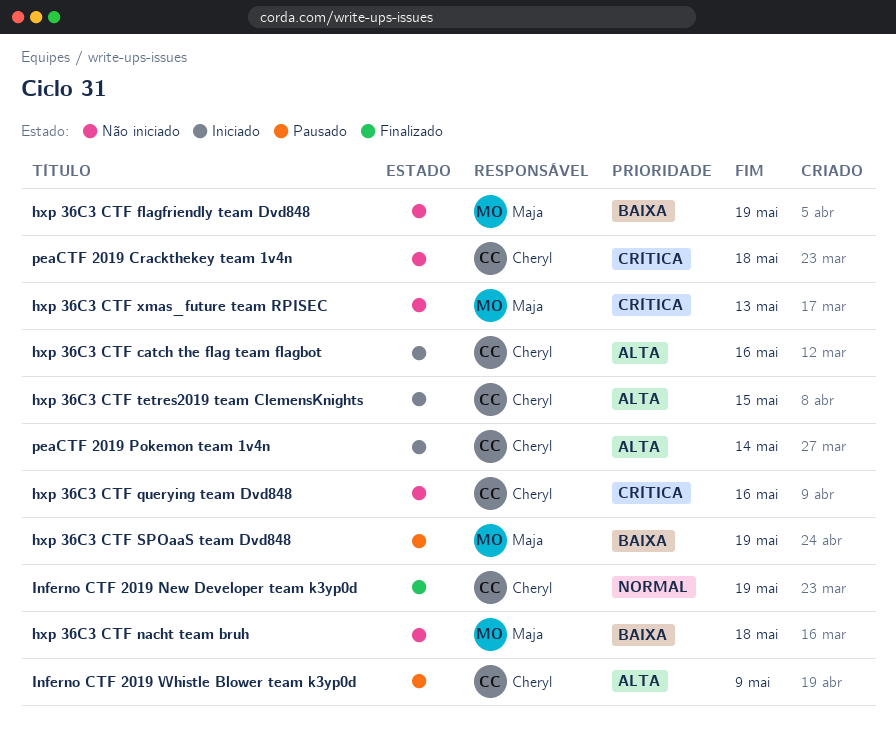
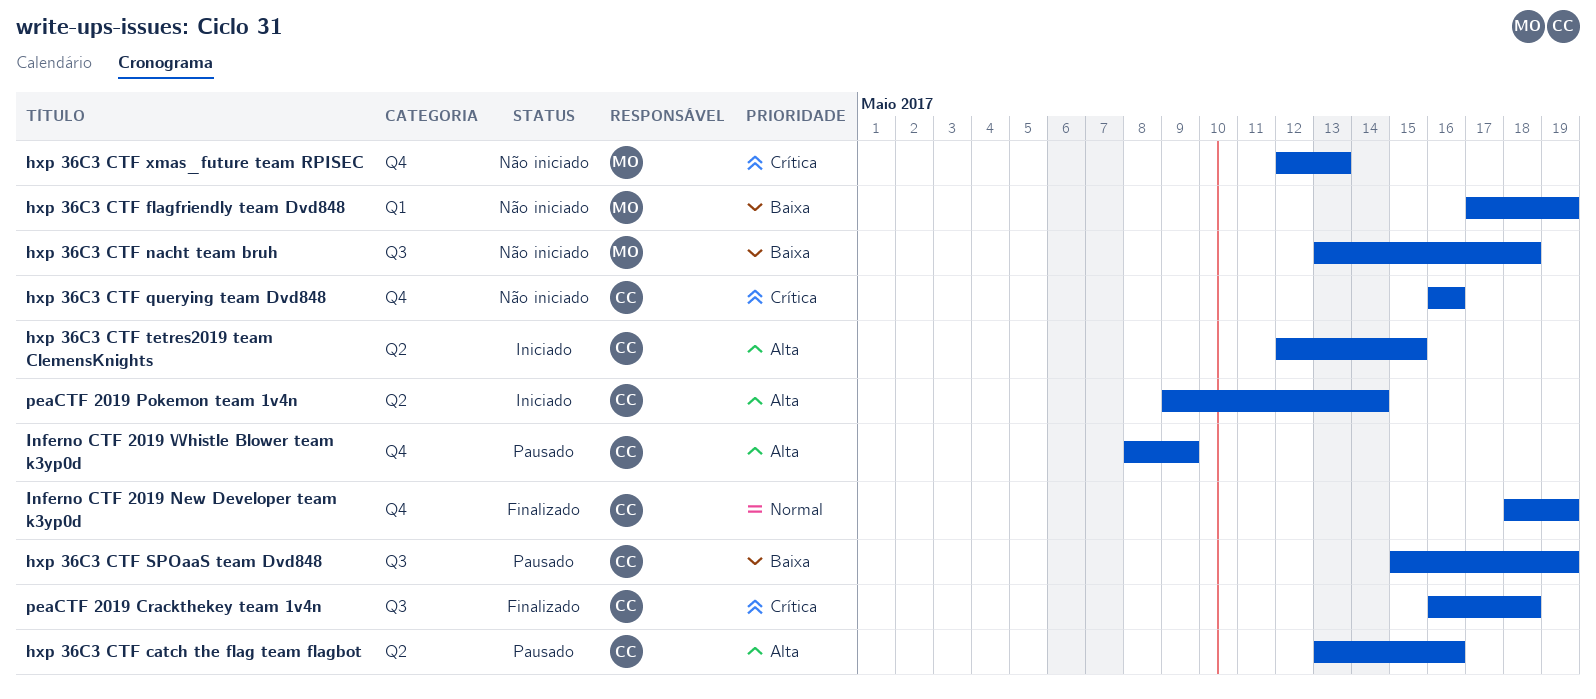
hxp 36C3 CTF catch the flag team flagbot, status: Iniciado -> Pausado
hxp 36C3 CTF SPOaaS team Dvd848, owner: Maja -> Cheryl
peaCTF 2019 Crackthekey team 1v4n, status: Não iniciado -> Finalizado

